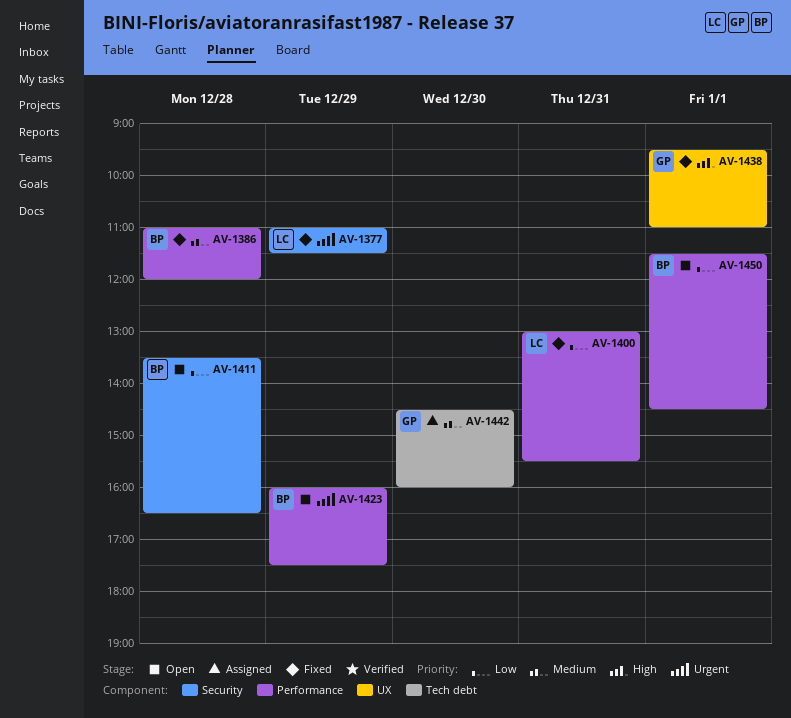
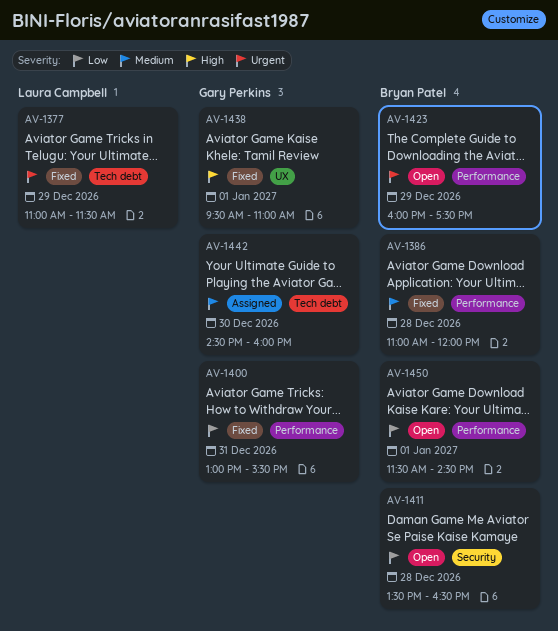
AV-1377, label: Security -> Tech debt
AV-1400, owner: Laura Campbell -> Gary Perkins

